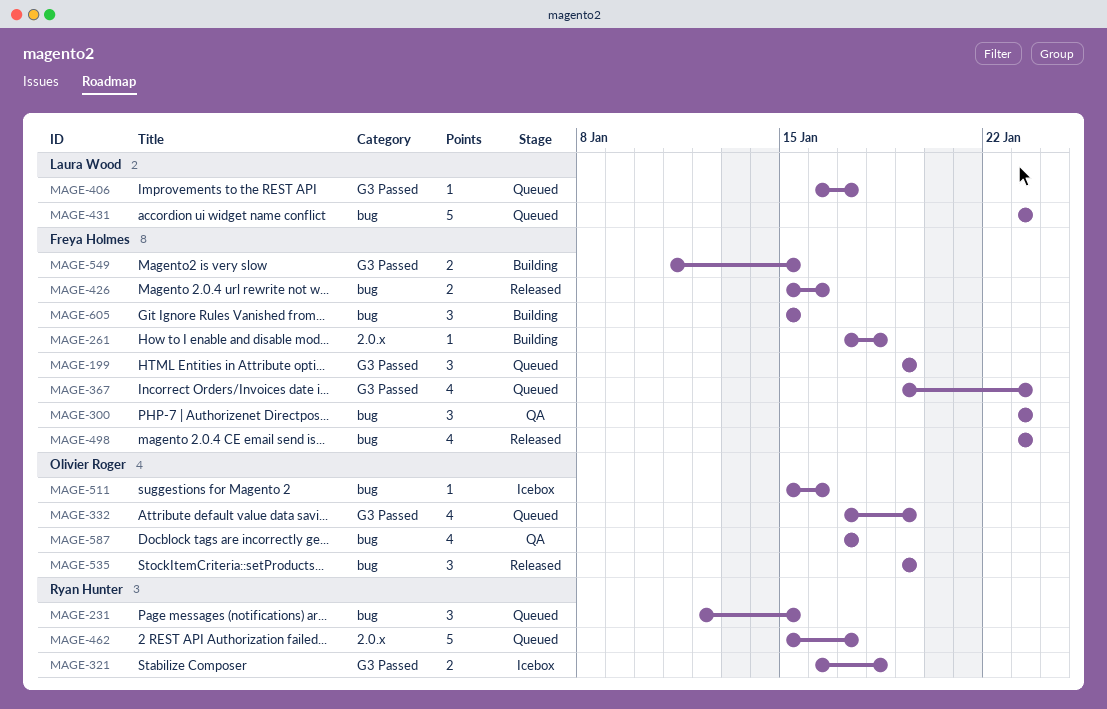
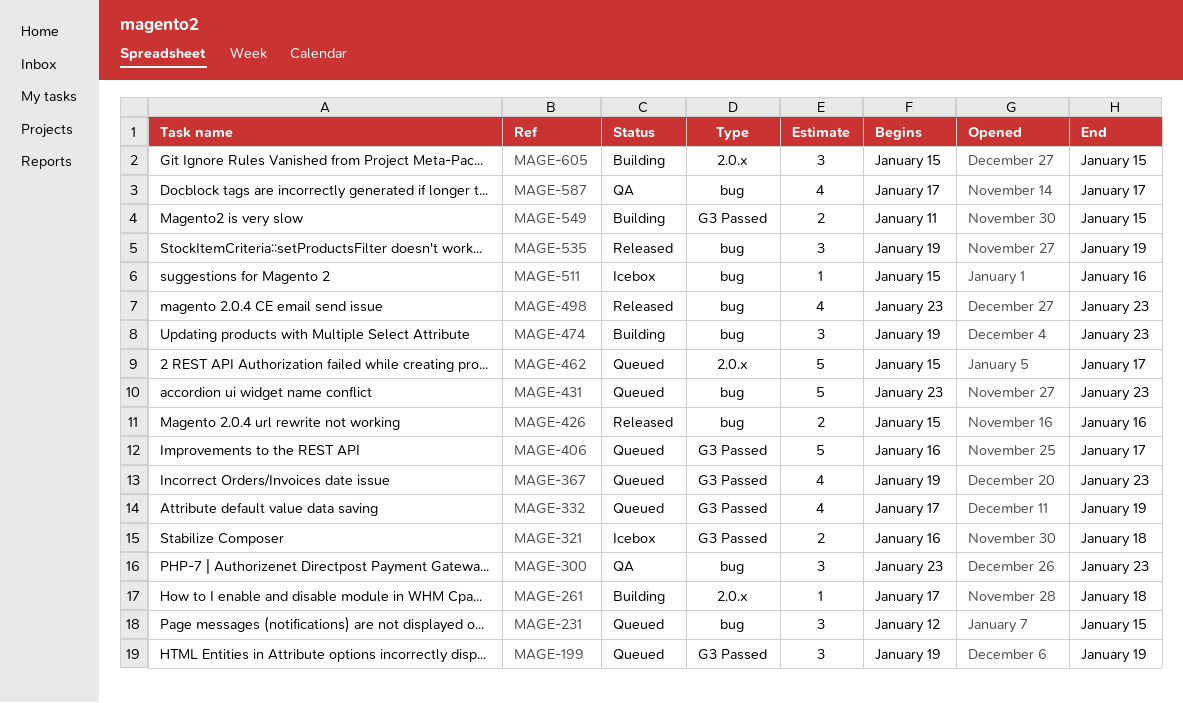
MAGE-406, estimate: 1 -> 5
MAGE-474: none -> present
MAGE-605, label: bug -> 2.0.x

